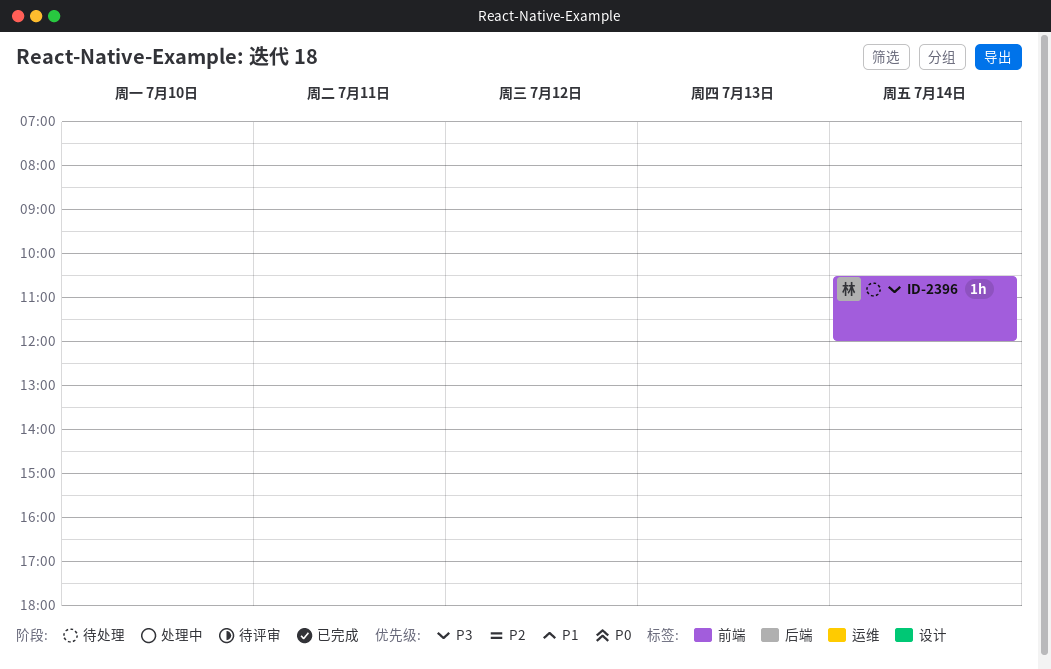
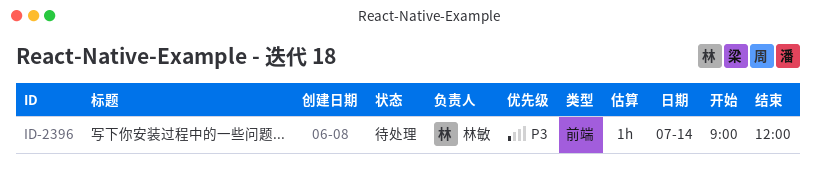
ID-2396, begins: 10:30 -> 09:00

